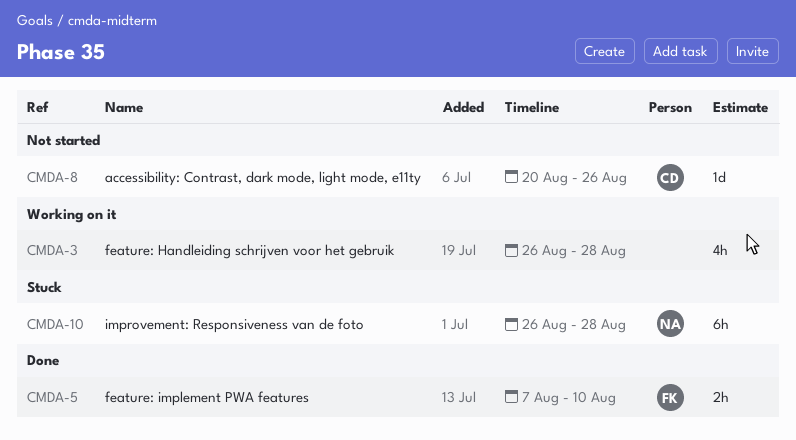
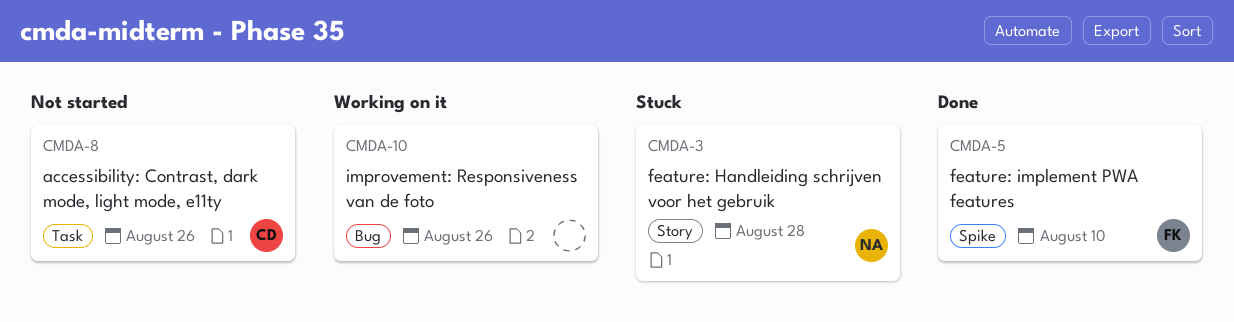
CMDA-3, status: Working on it -> Stuck
CMDA-3, owner: none -> NA
CMDA-10, status: Stuck -> Working on it
CMDA-10, owner: NA -> none
CMDA-10, due: Aug 28 -> Aug 26

